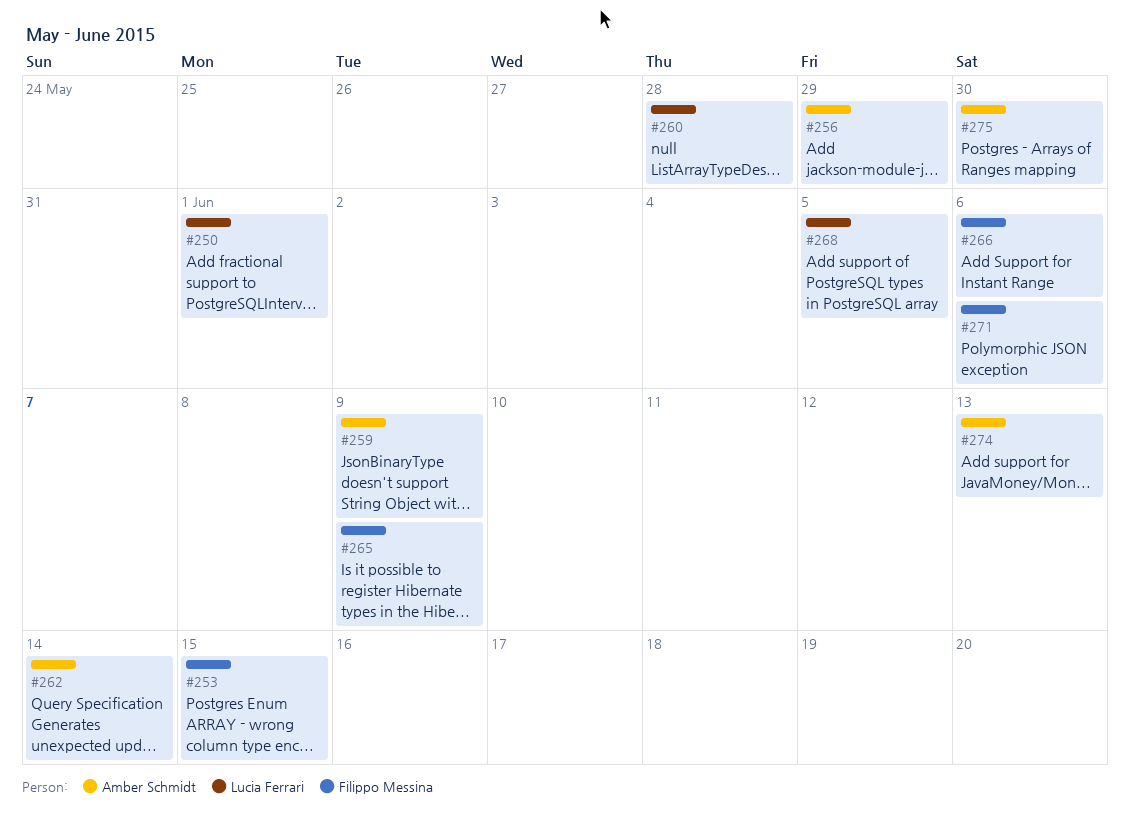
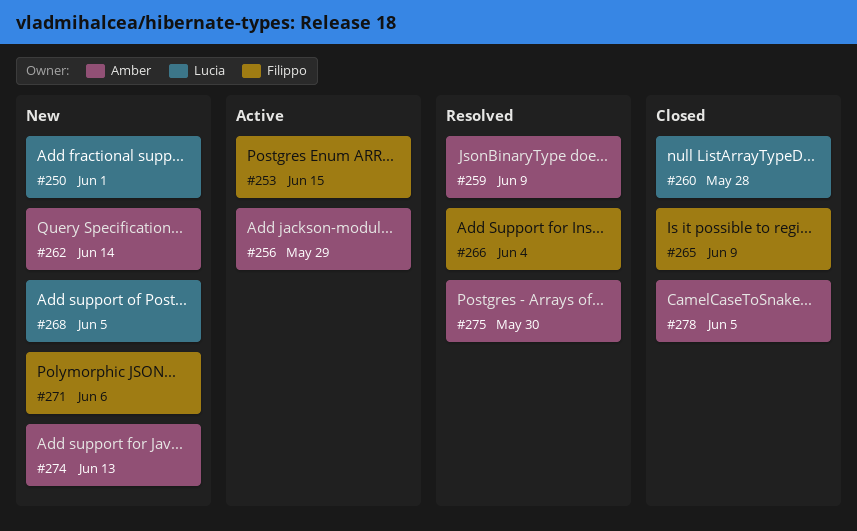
#266, due: Jun 6 -> Jun 4
#278: none -> present

